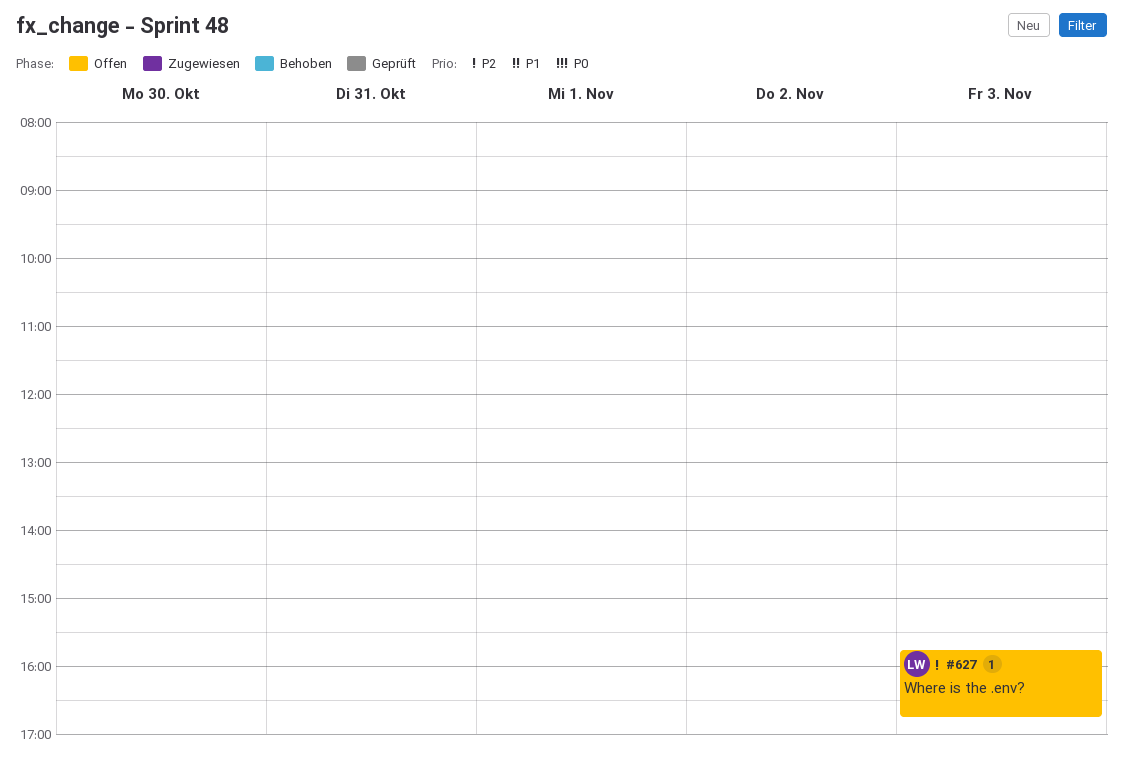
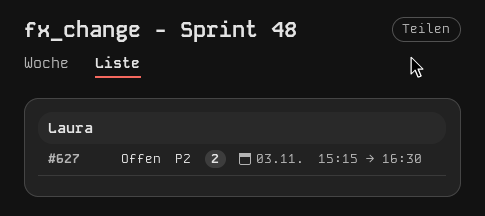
#627, estimate: 1 -> 2
#627, begins: 15:45 -> 15:15
#627, ends: 16:45 -> 16:30

